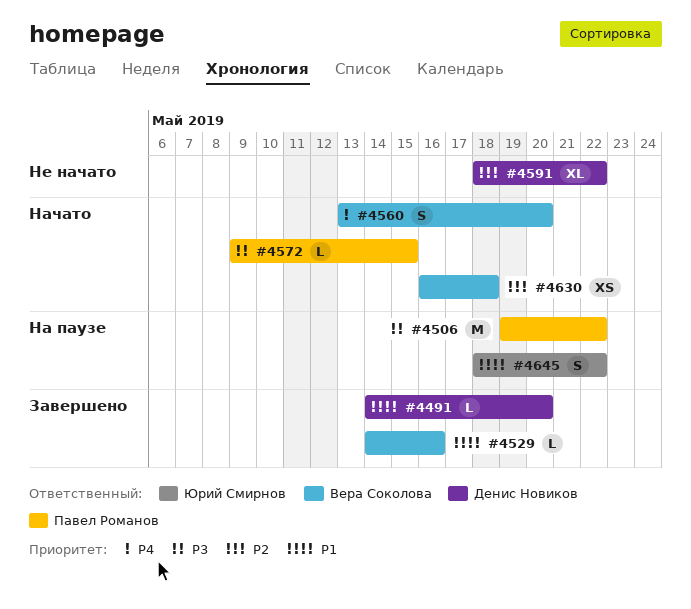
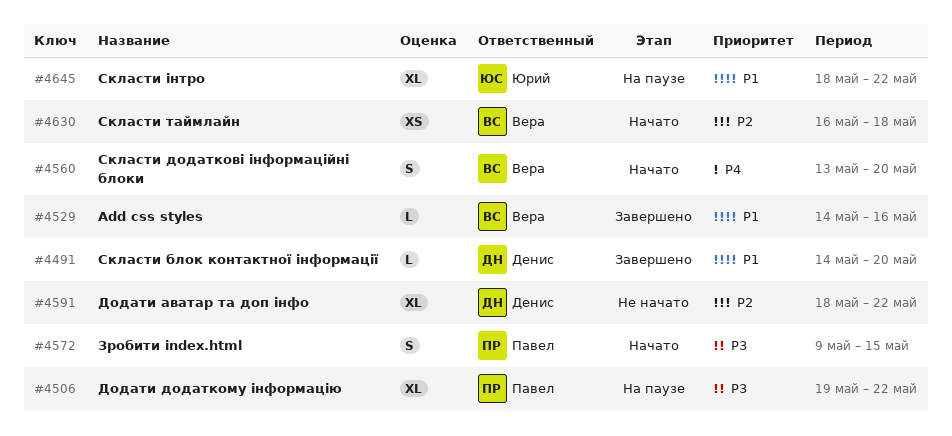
#4506, estimate: M -> XL
#4572, estimate: L -> S
#4645, estimate: S -> XL

